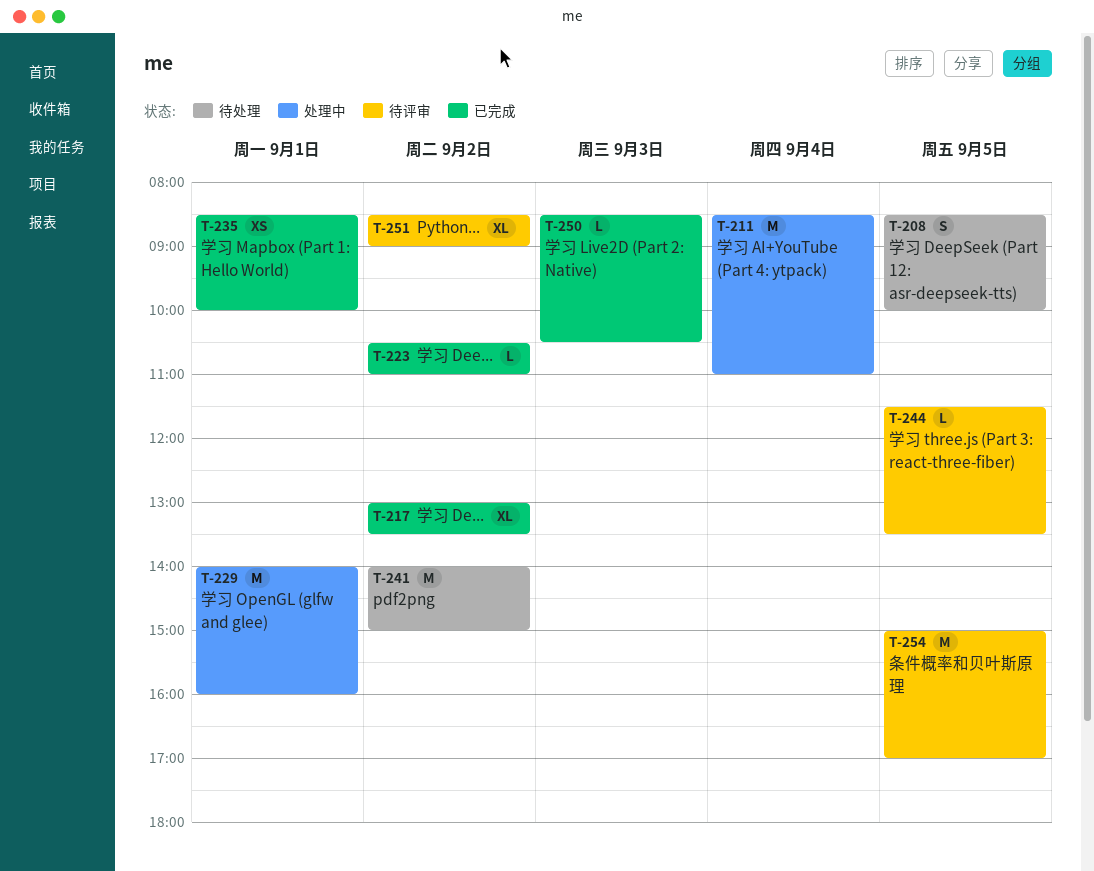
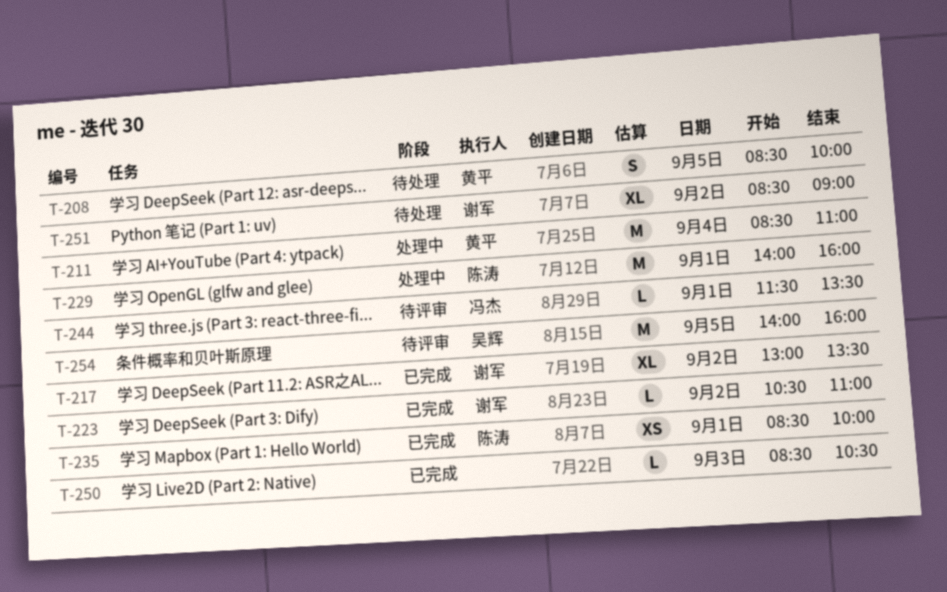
T-241: present -> none
T-244, day: Sep 5 -> Sep 1
T-251, status: 待评审 -> 待处理
T-254, begins: 15:00 -> 14:00
T-254, ends: 17:00 -> 16:00

